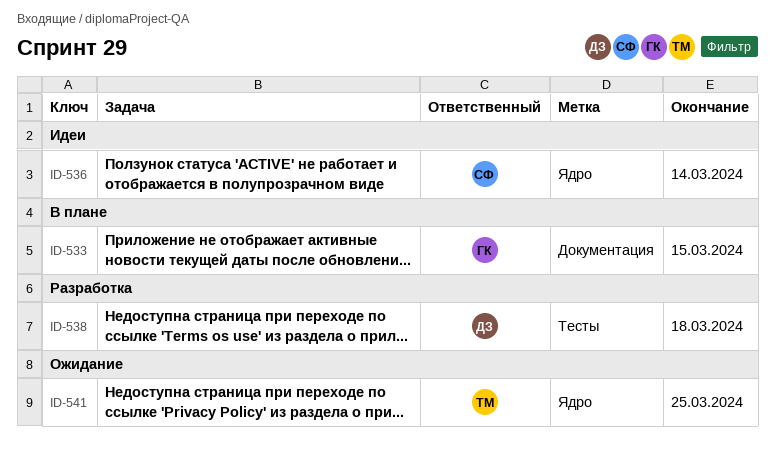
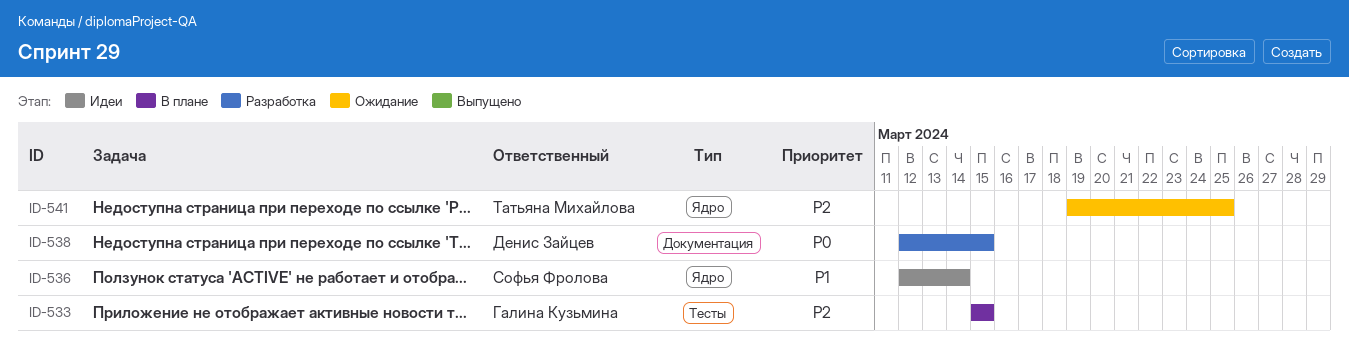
ID-533, label: Документация -> Тесты
ID-538, label: Тесты -> Документация
ID-538, due: Mar 18 -> Mar 15

